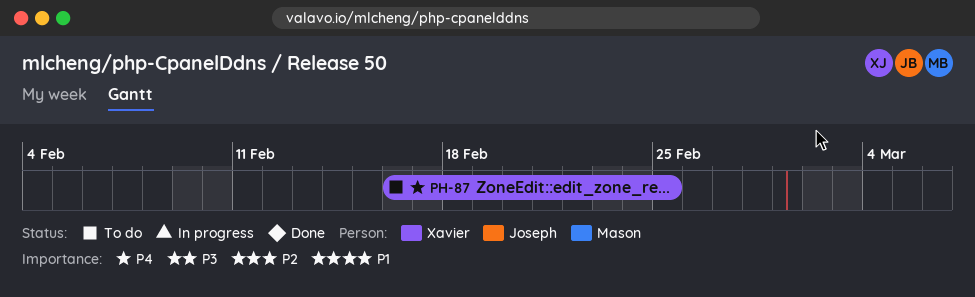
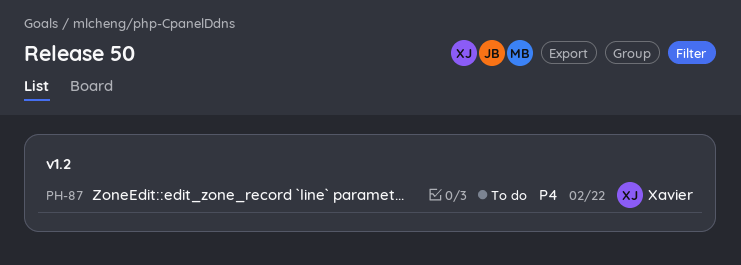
PH-87, due: Feb 25 -> Feb 22

